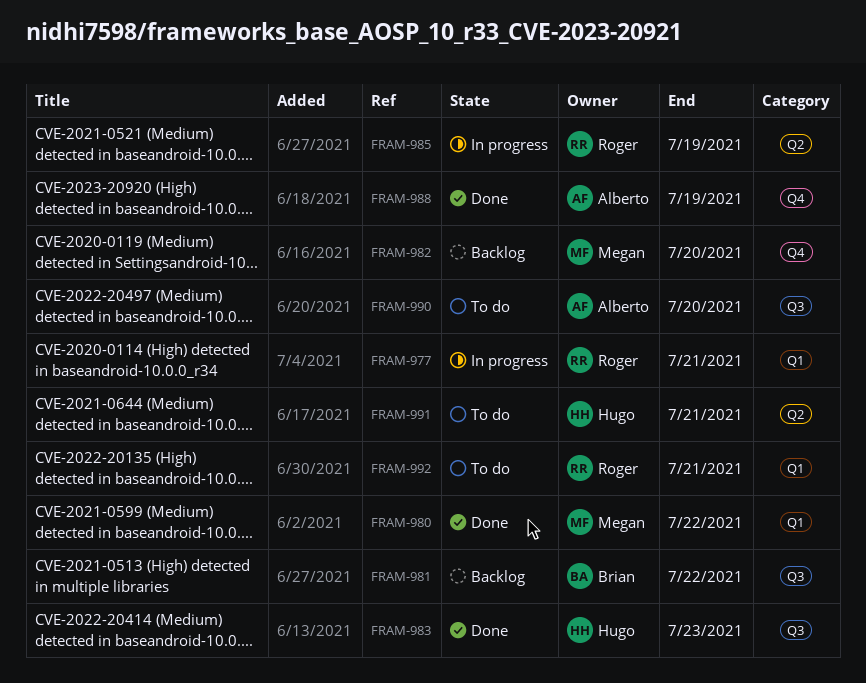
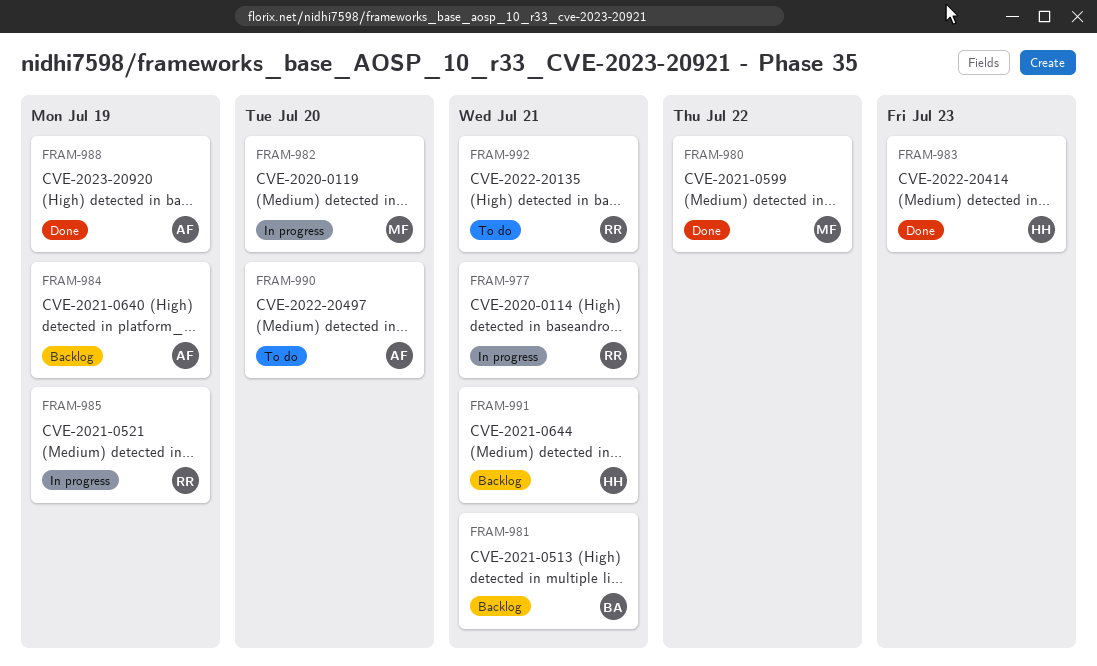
FRAM-981, due: Jul 22 -> Jul 21
FRAM-982, status: Backlog -> In progress
FRAM-984: none -> present
FRAM-991, status: To do -> Backlog

